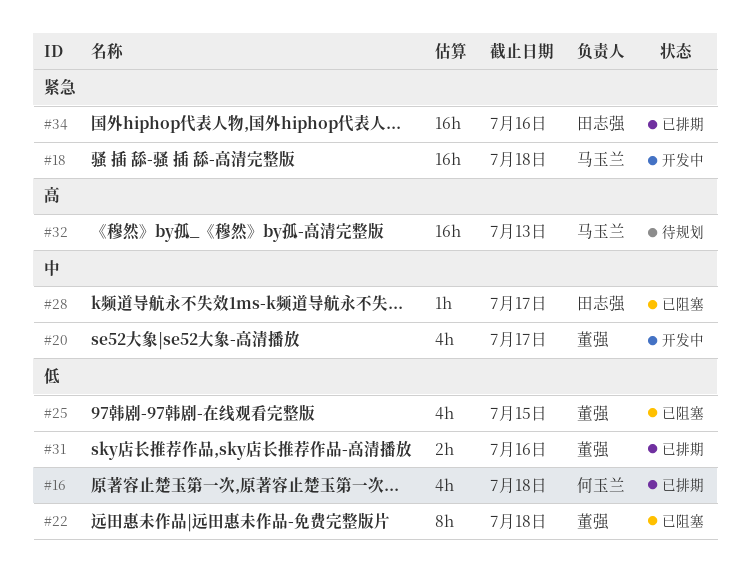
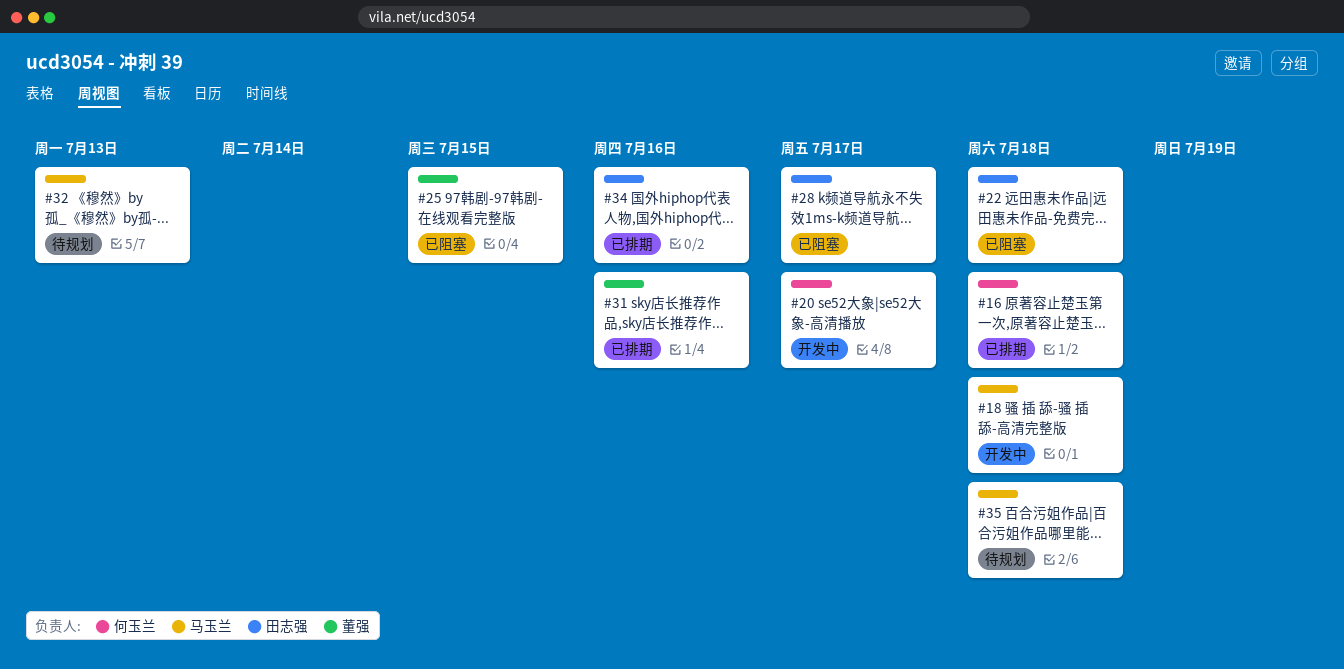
#20, owner: 董强 -> 何玉兰
#22, owner: 董强 -> 田志强
#35: none -> present

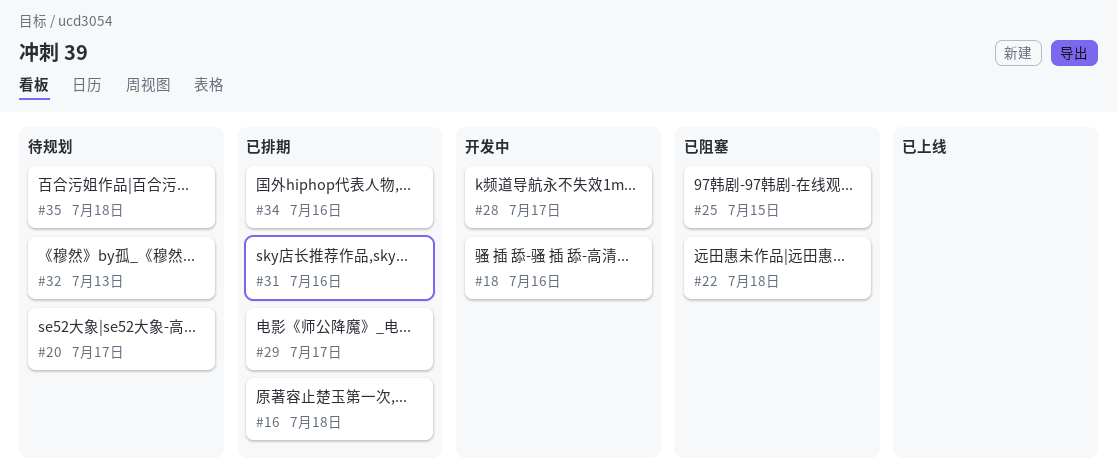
#18, due: Jul 18 -> Jul 16
#20, status: 开发中 -> 待规划
#28, status: 已阻塞 -> 开发中
#29: none -> present

